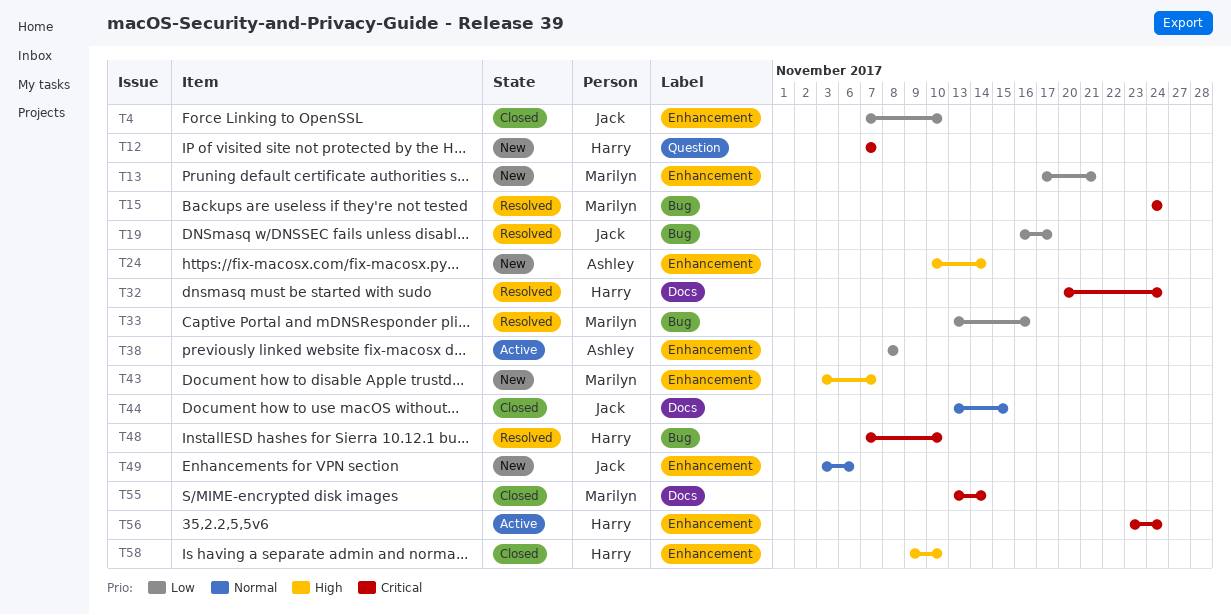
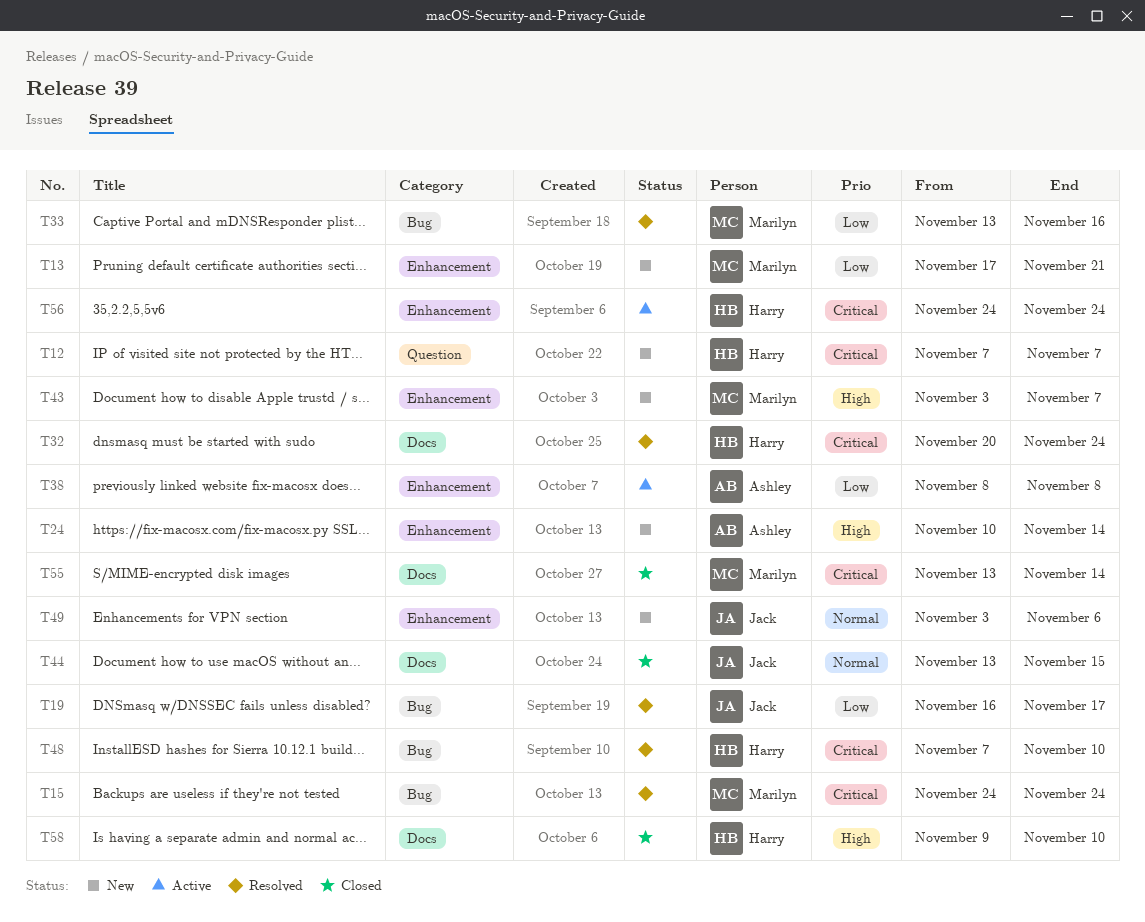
T4: present -> none
T56, start: Nov 23 -> Nov 24
T58, label: Enhancement -> Docs

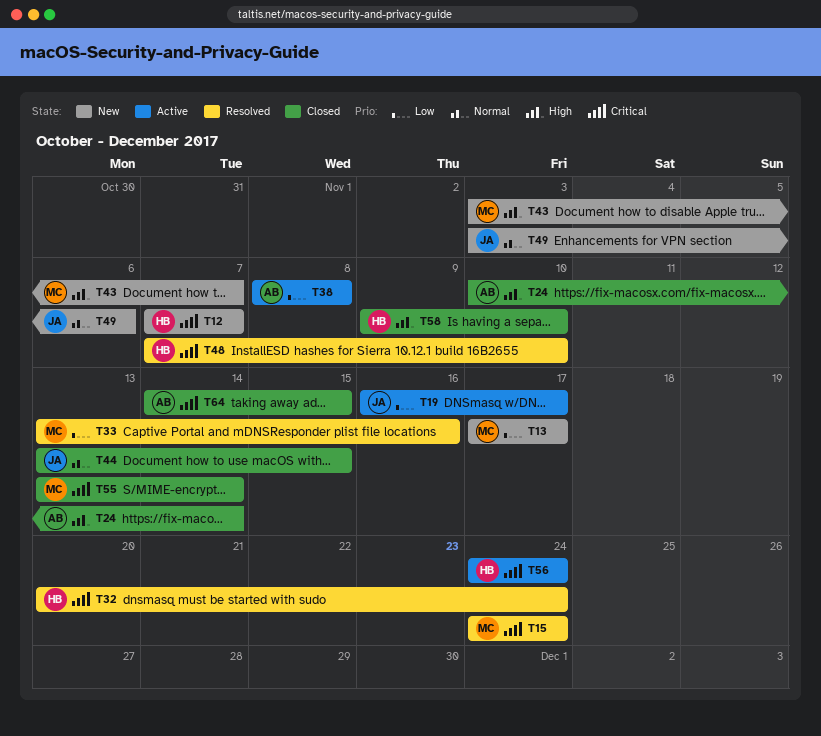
T13, due: Nov 21 -> Nov 17
T19, status: Resolved -> Active
T24, status: New -> Closed
T64: none -> present

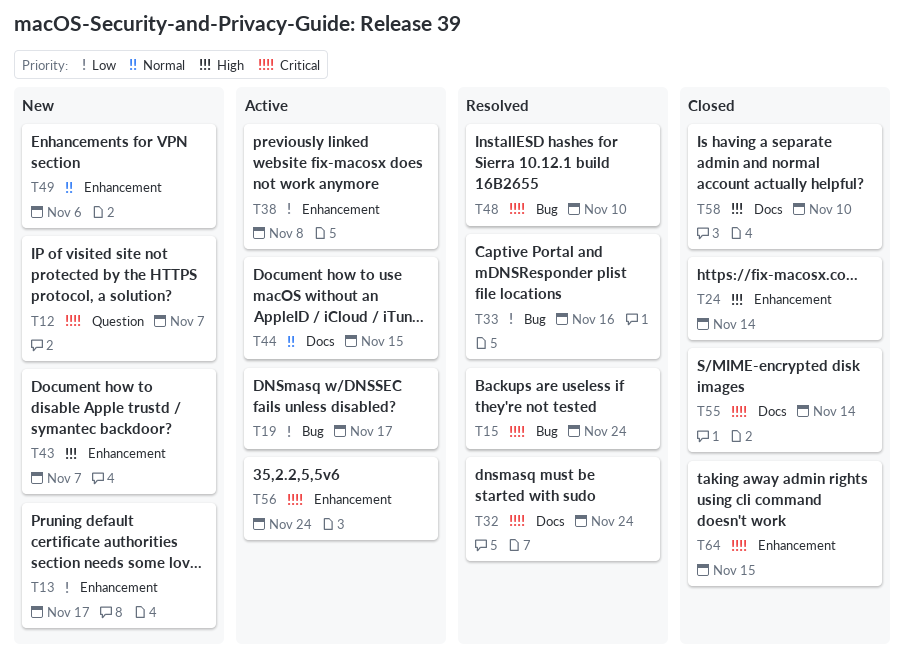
T44, status: Closed -> Active

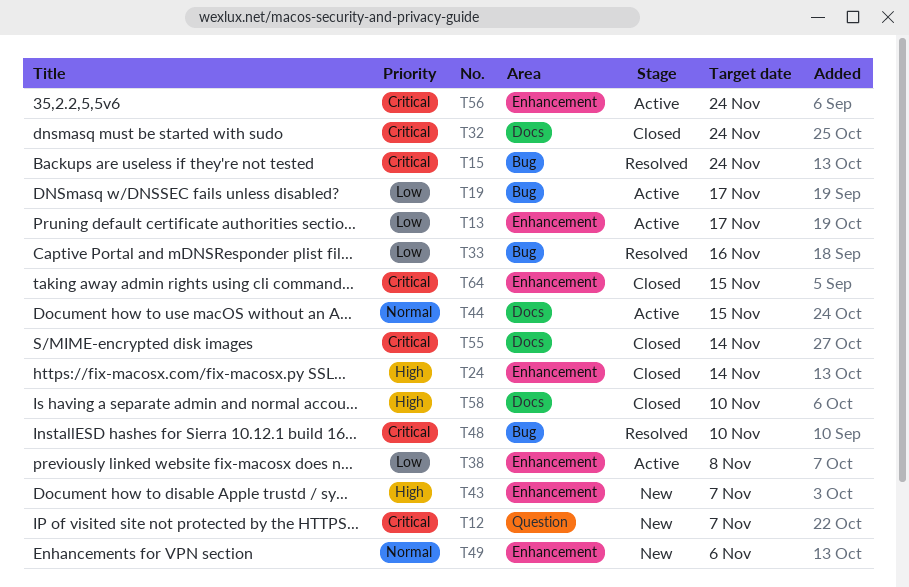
T13, status: New -> Active
T32, status: Resolved -> Closed

